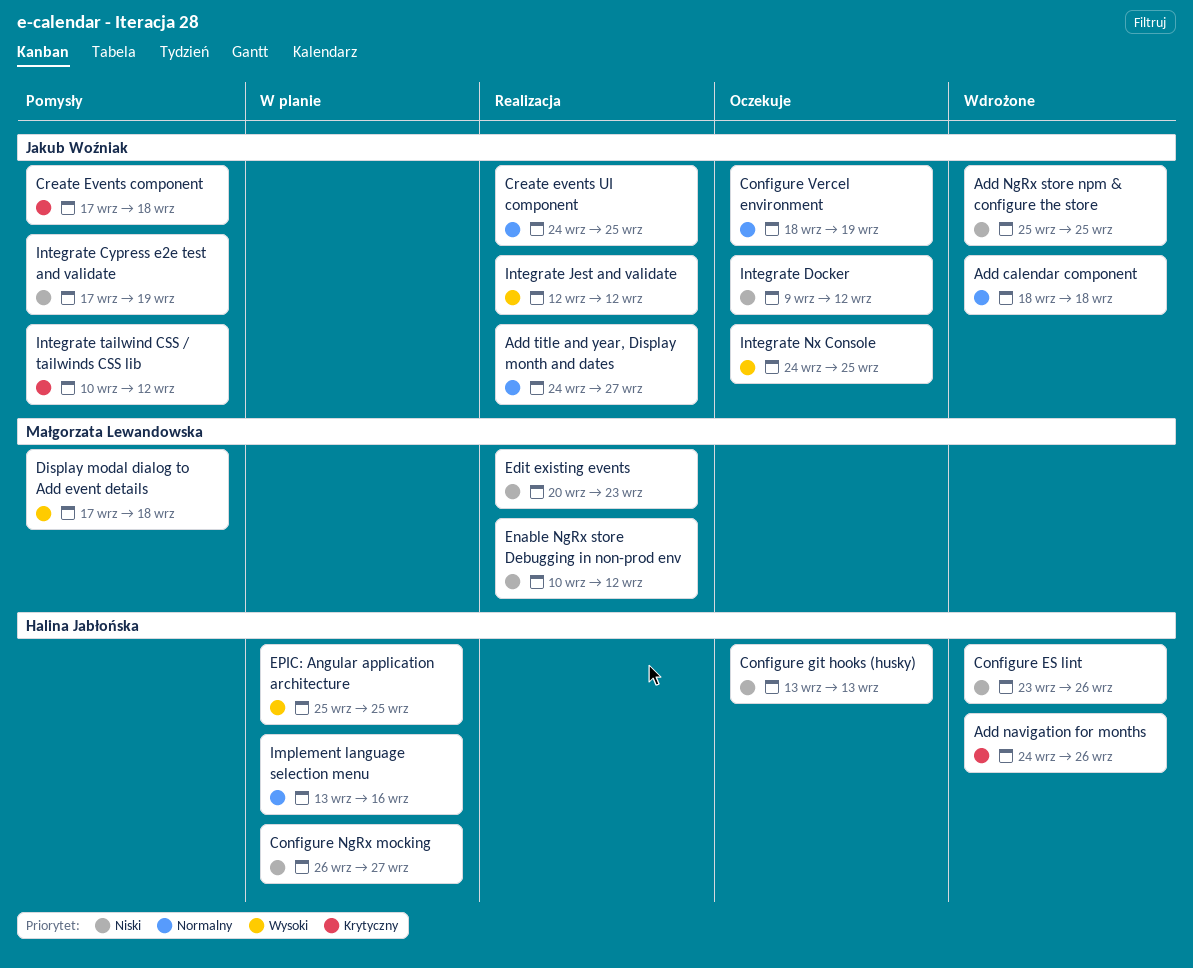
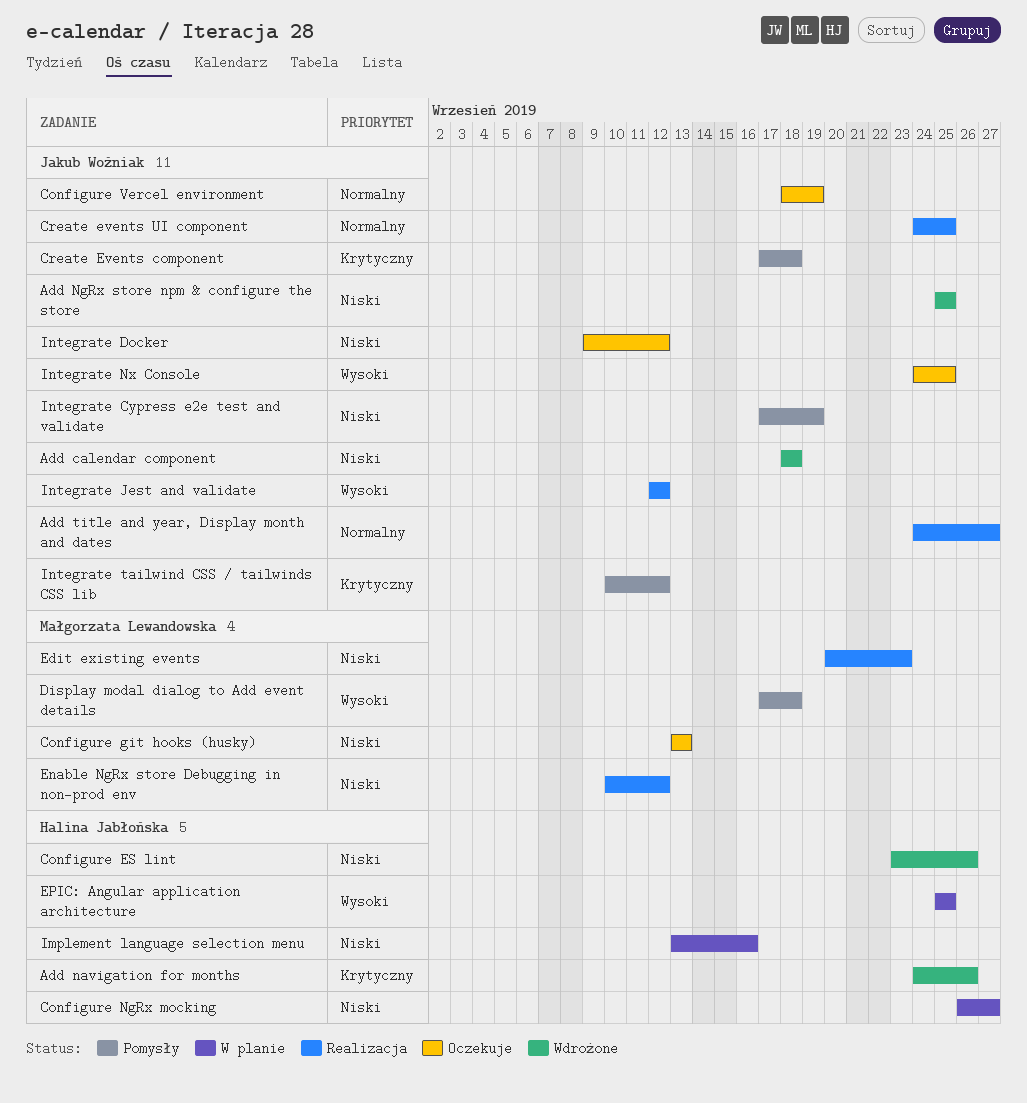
Add calendar component, priority: Normalny -> Niski
Configure git hooks (husky), owner: Halina Jabłońska -> Małgorzata Lewandowska
Implement language selection menu, priority: Normalny -> Niski

